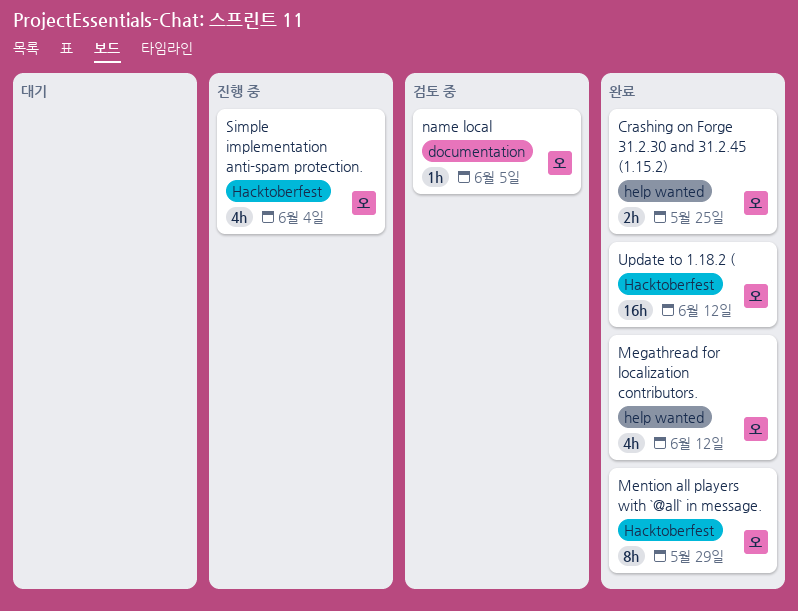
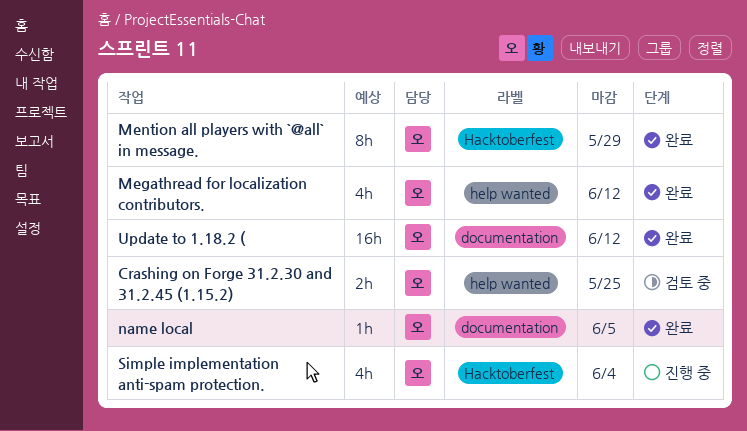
Crashing on Forge 31.2.30 and 31.2.45 (1.15.2), status: 완료 -> 검토 중
name local, status: 검토 중 -> 완료
Update to 1.18.2 (, label: Hacktoberfest -> documentation

